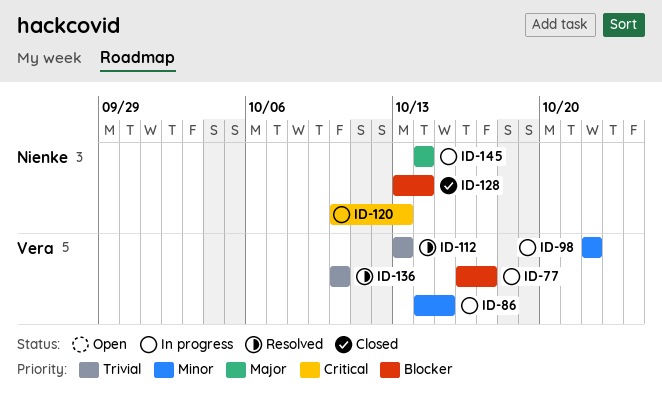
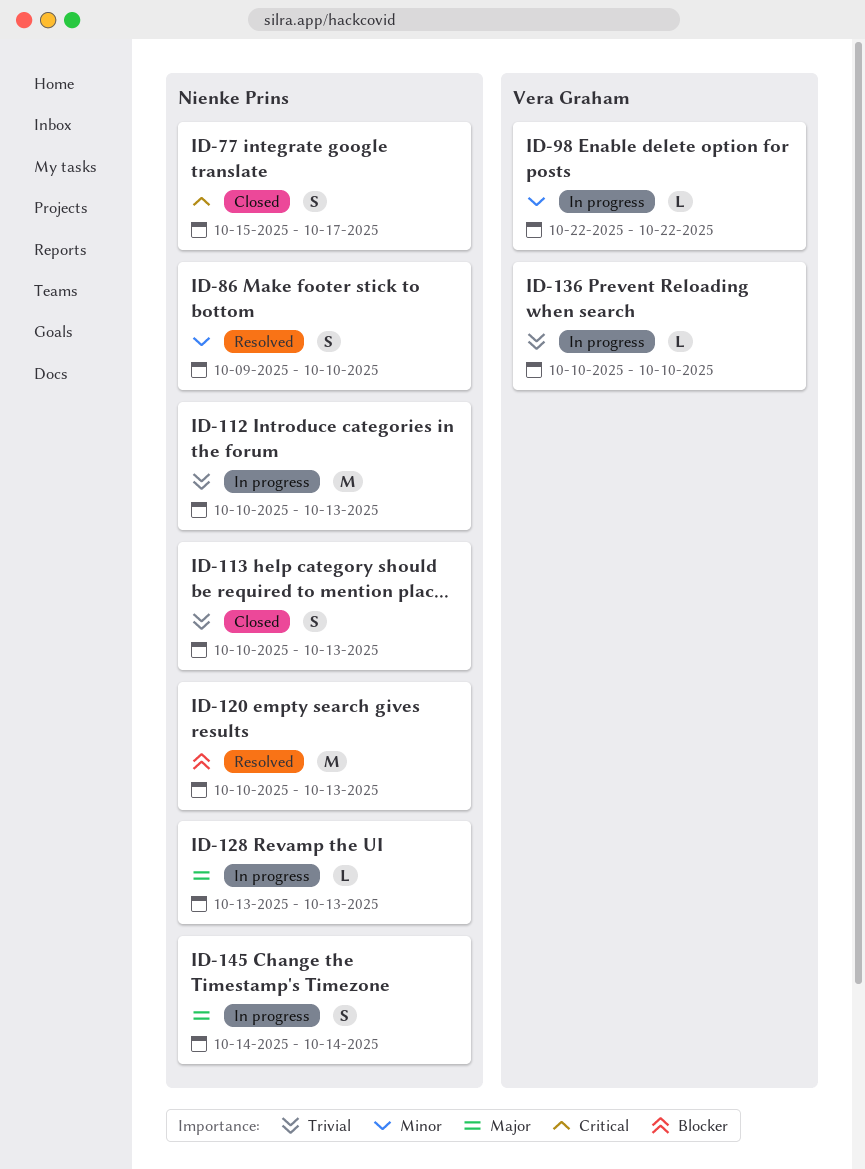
ID-77, status: In progress -> Closed
ID-77, owner: Vera Graham -> Nienke Prins
ID-77, priority: Blocker -> Critical
ID-77, start: Oct 16 -> Oct 15
ID-86, status: In progress -> Resolved
ID-86, owner: Vera Graham -> Nienke Prins
ID-86, start: Oct 14 -> Oct 9
ID-86, due: Oct 15 -> Oct 10
ID-112, status: Resolved -> In progress
ID-112, owner: Vera Graham -> Nienke Prins
ID-112, start: Oct 13 -> Oct 10
ID-113: none -> present
ID-120, status: In progress -> Resolved
ID-120, priority: Critical -> Blocker
ID-128, status: Closed -> In progress
ID-128, priority: Blocker -> Major
ID-128, due: Oct 14 -> Oct 13
ID-136, status: Resolved -> In progress

